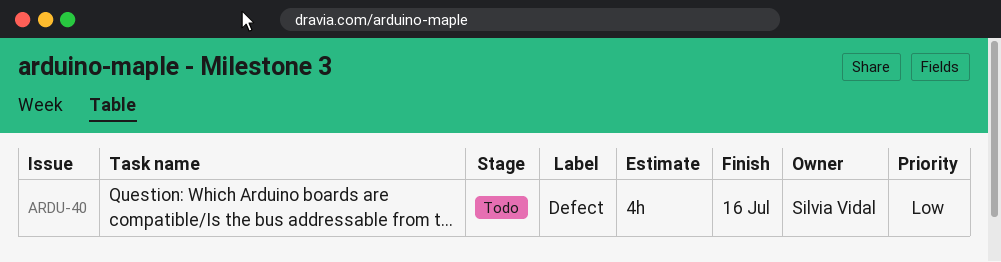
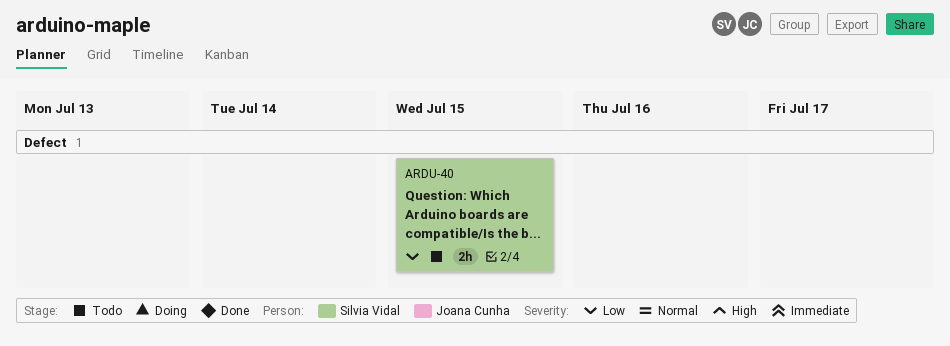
ARDU-40, estimate: 4h -> 2h
ARDU-40, due: Jul 16 -> Jul 15

